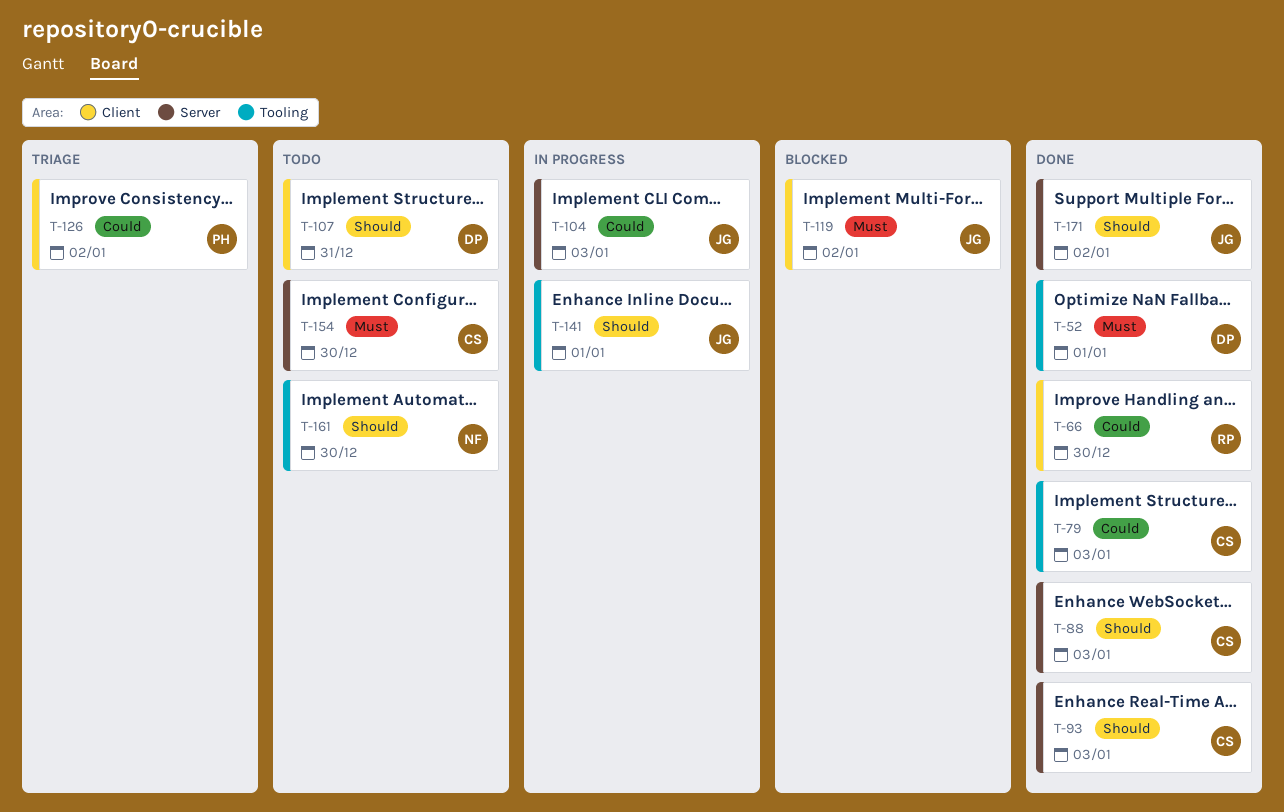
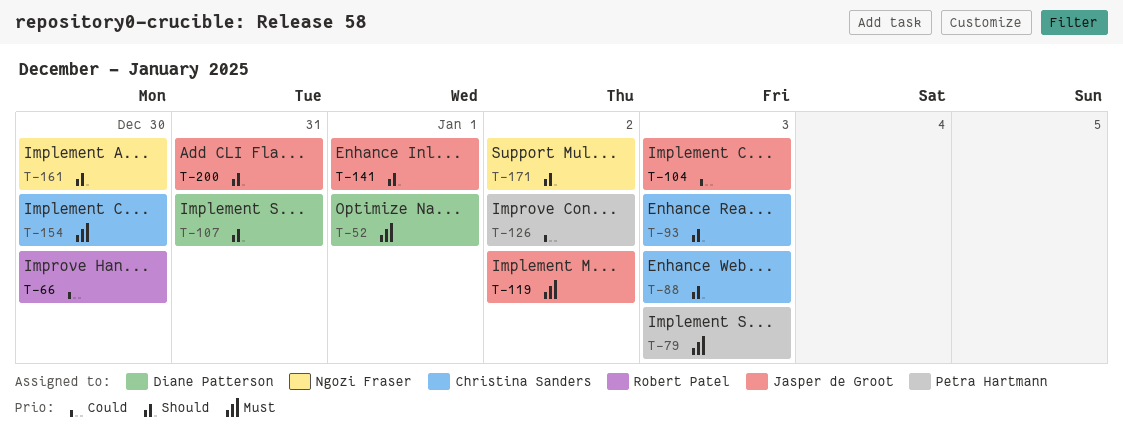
T-79, owner: Christina Sanders -> Petra Hartmann
T-79, priority: Could -> Must
T-171, owner: Jasper de Groot -> Ngozi Fraser
T-200: none -> present

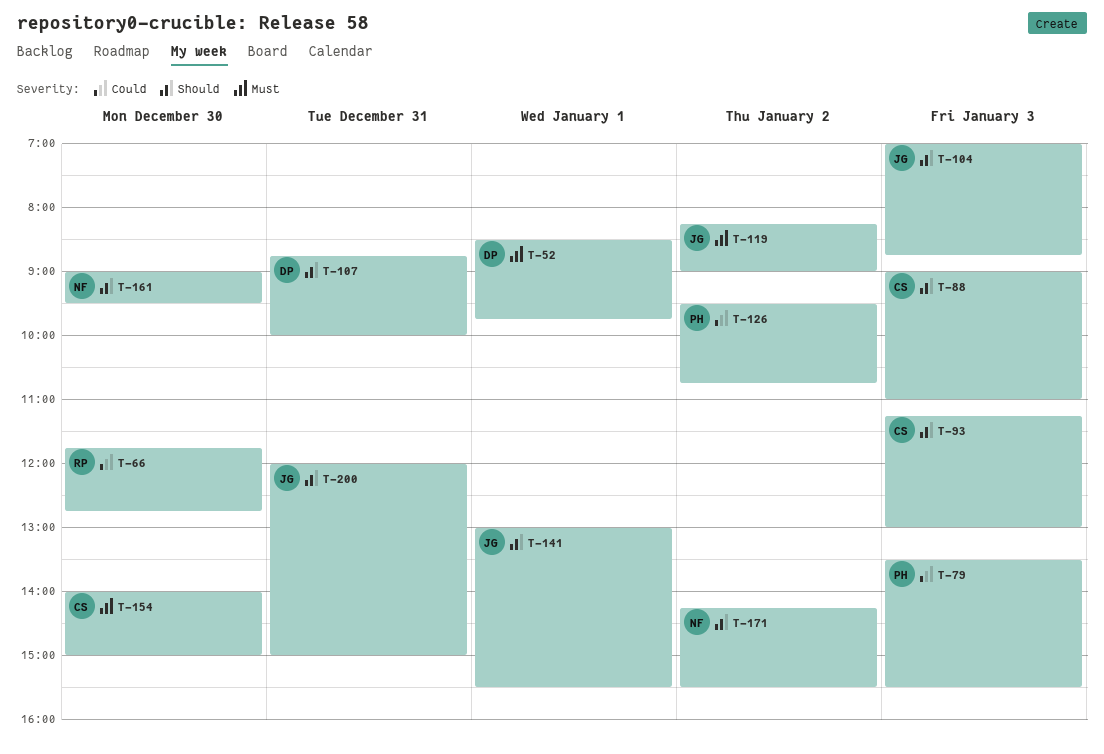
T-79, priority: Must -> Could
T-104, priority: Could -> Should

